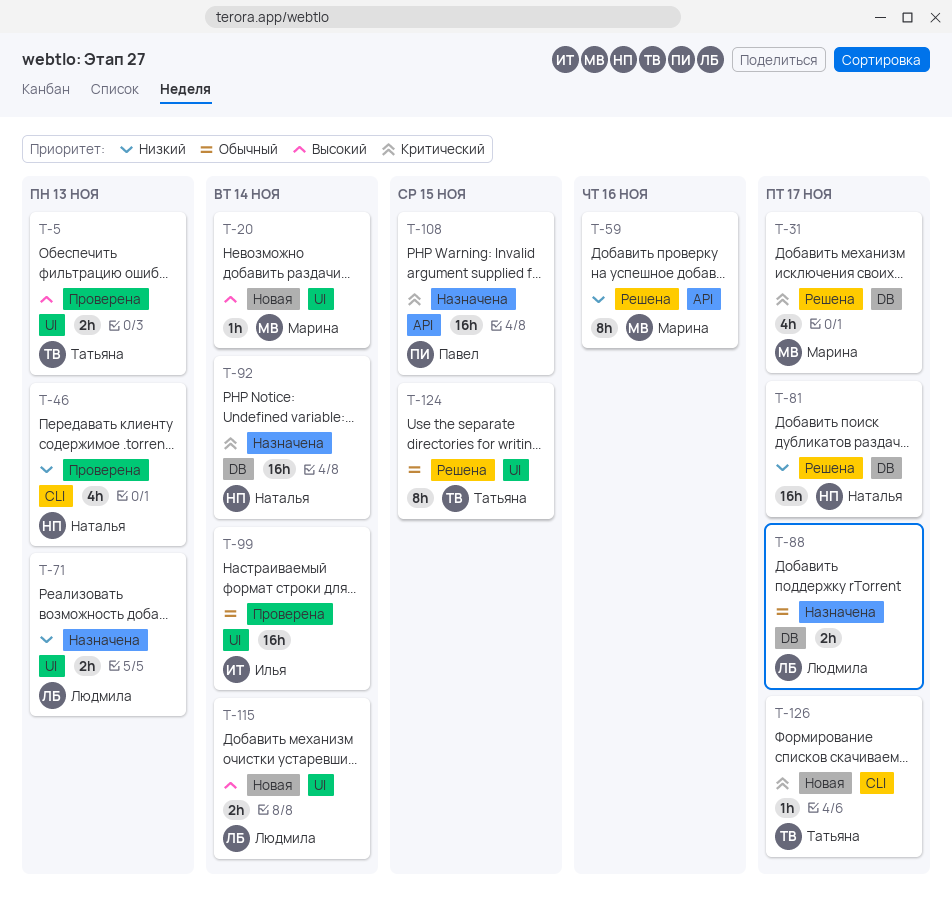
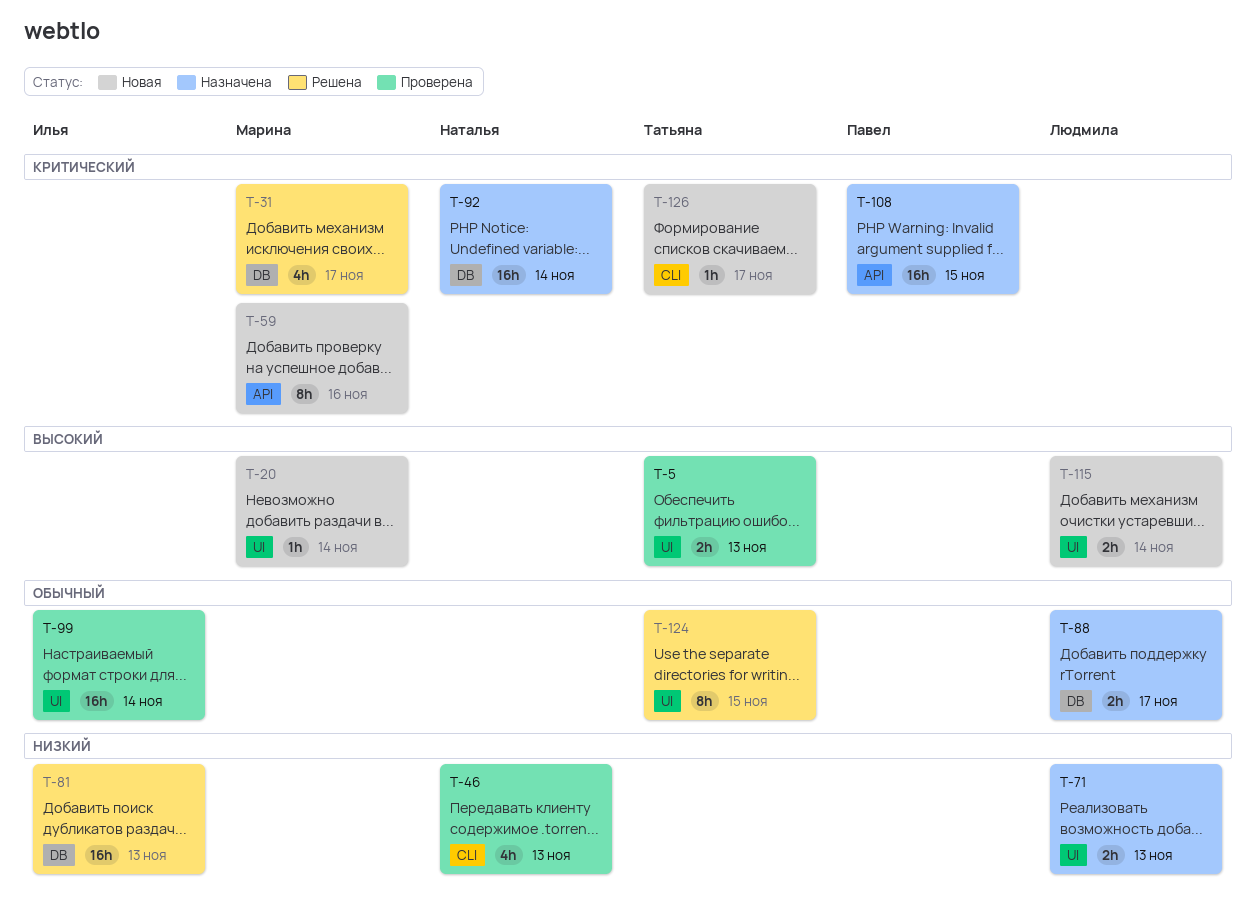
T-59, status: Решена -> Новая
T-59, priority: Низкий -> Критический
T-81, owner: Наталья -> Илья
T-81, due: Nov 17 -> Nov 13

